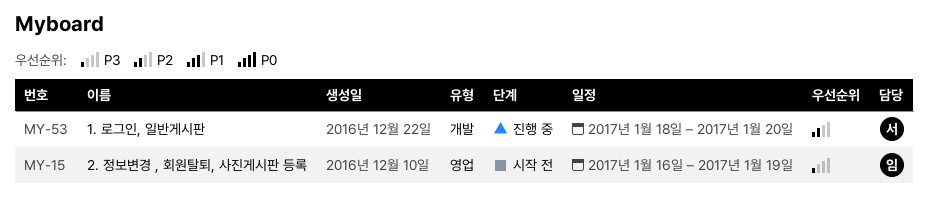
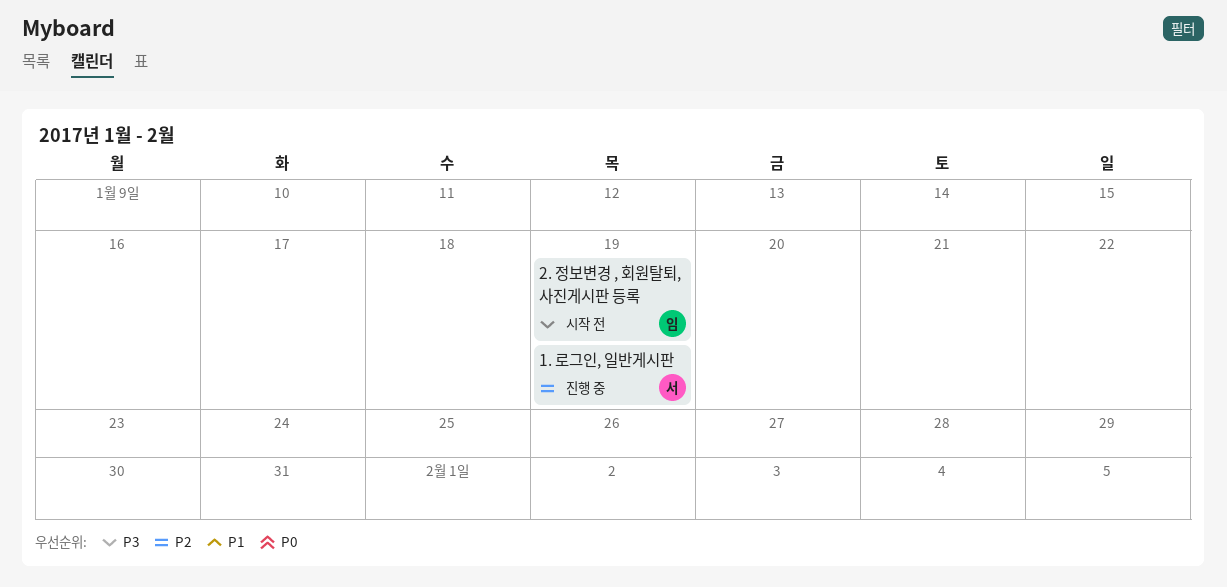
1. 로그인, 일반게시판, due: Jan 20 -> Jan 19

